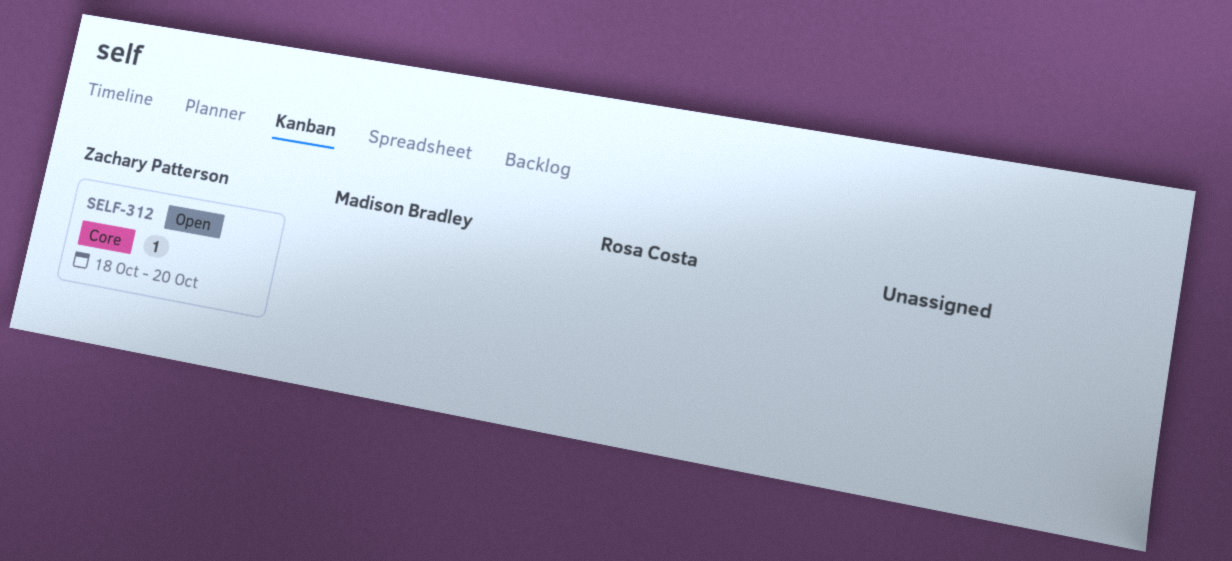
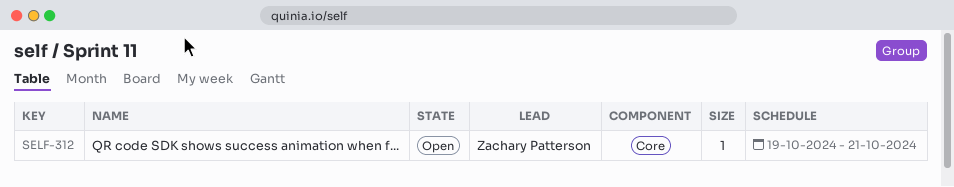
SELF-312, start: Oct 18 -> Oct 19
SELF-312, due: Oct 20 -> Oct 21

